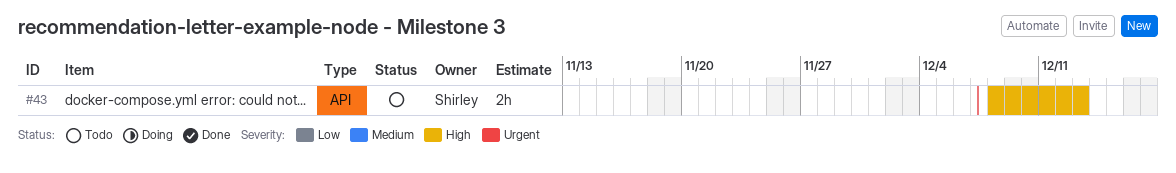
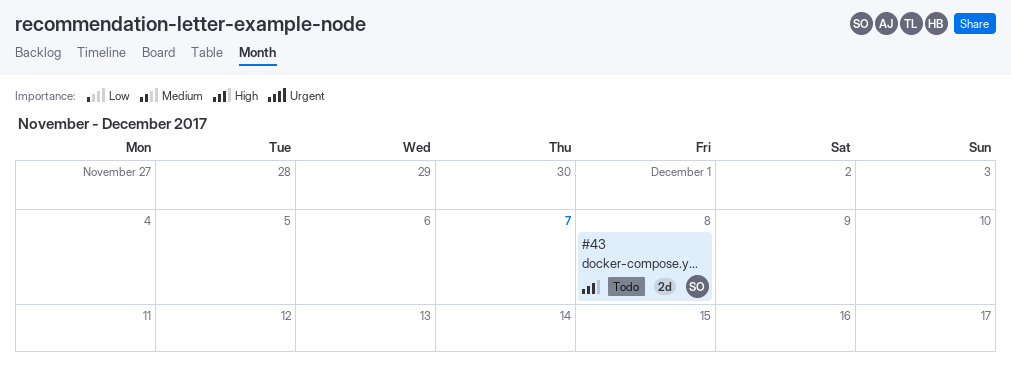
#43, estimate: 2h -> 2d
#43, due: Dec 13 -> Dec 8

